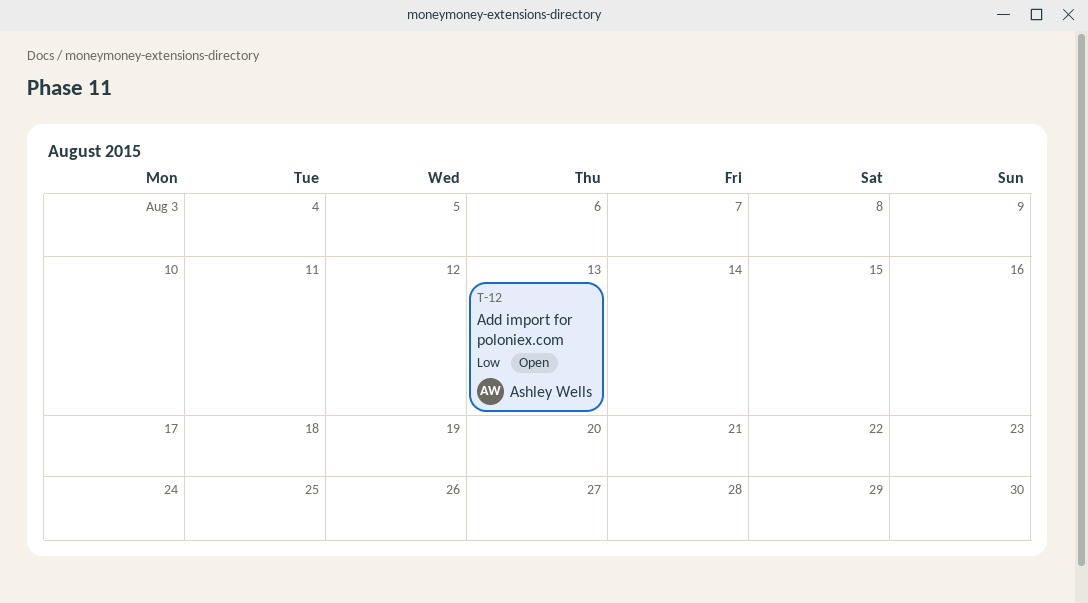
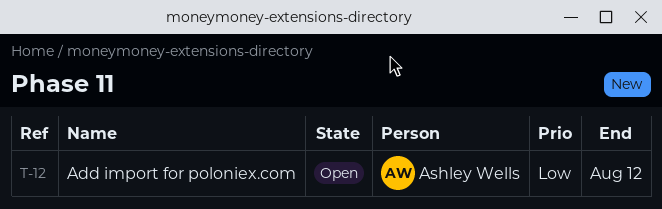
T-12, due: Aug 13 -> Aug 12

